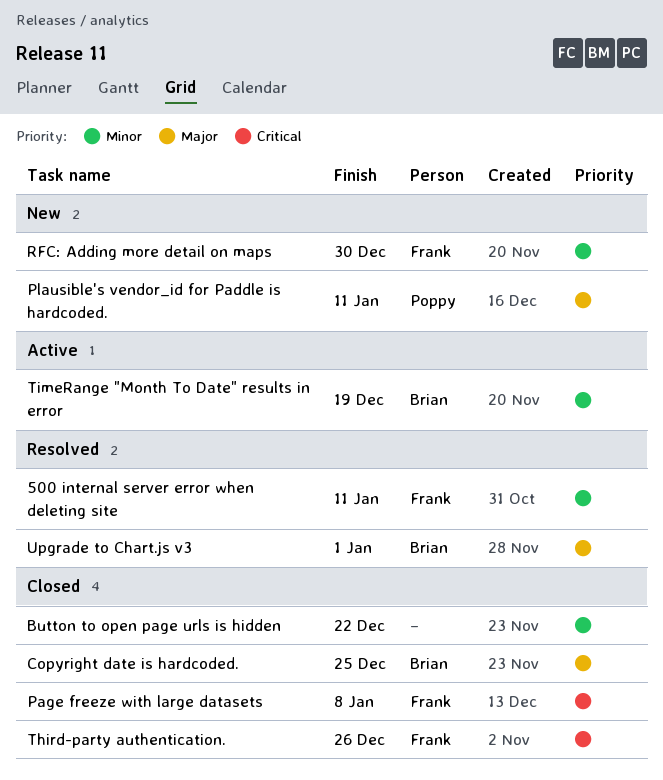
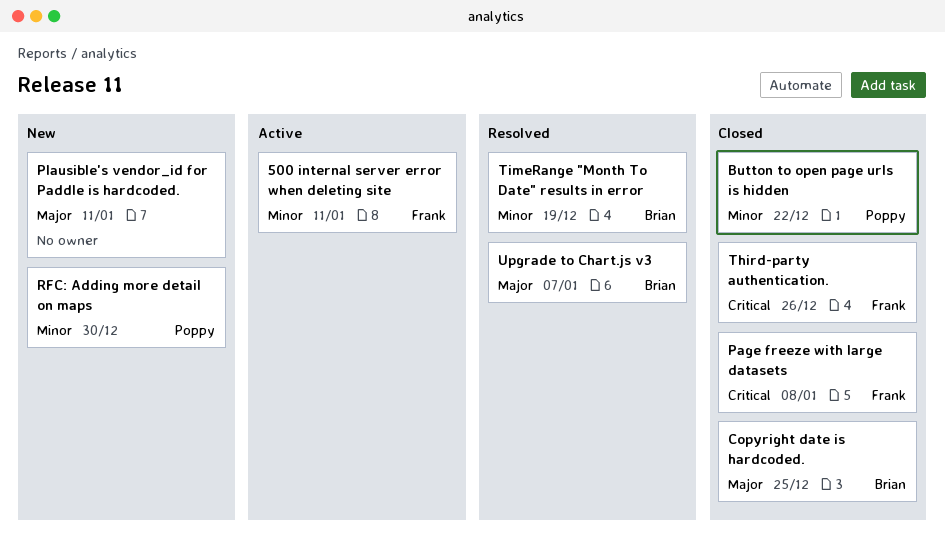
500 internal server error when deleting site, status: Resolved -> Active
Button to open page urls is hidden, owner: none -> Poppy
Plausible's vendor_id for Paddle is hardcoded., owner: Poppy -> none
RFC: Adding more detail on maps, owner: Frank -> Poppy
TimeRange "Month To Date" results in error, status: Active -> Resolved
Upgrade to Chart.js v3, due: Jan 1 -> Jan 7

